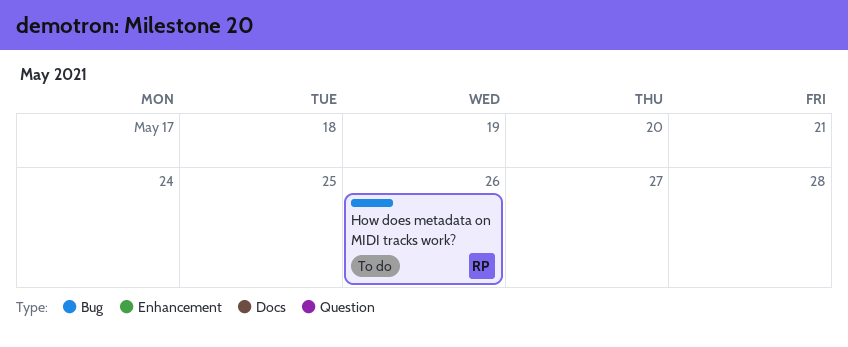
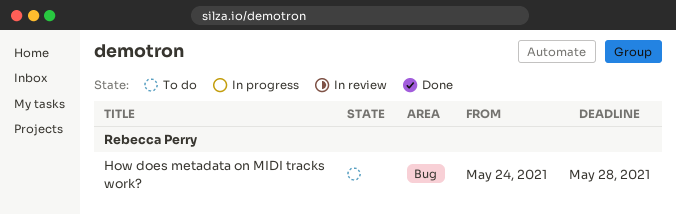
How does metadata on MIDI tracks work?, due: May 26 -> May 28

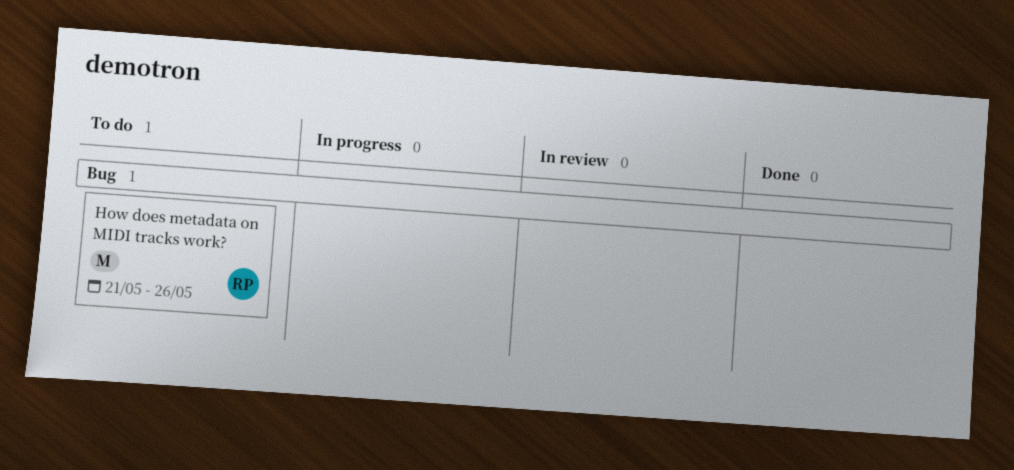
How does metadata on MIDI tracks work?, start: May 24 -> May 21
How does metadata on MIDI tracks work?, due: May 28 -> May 26

